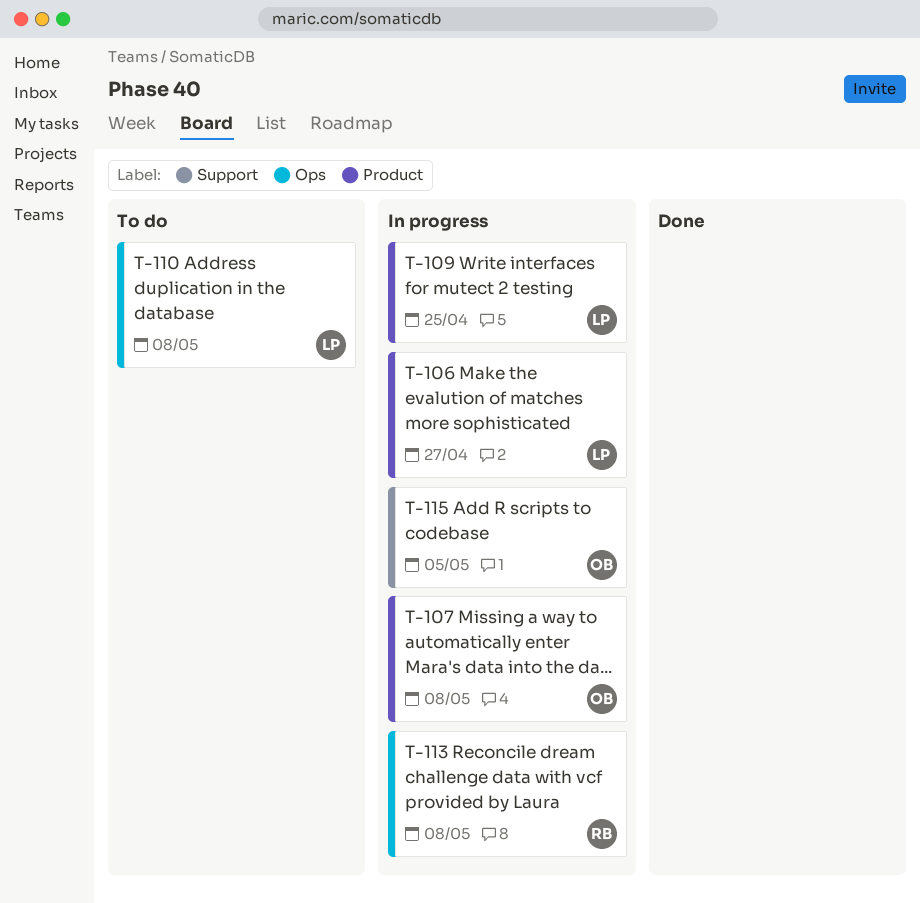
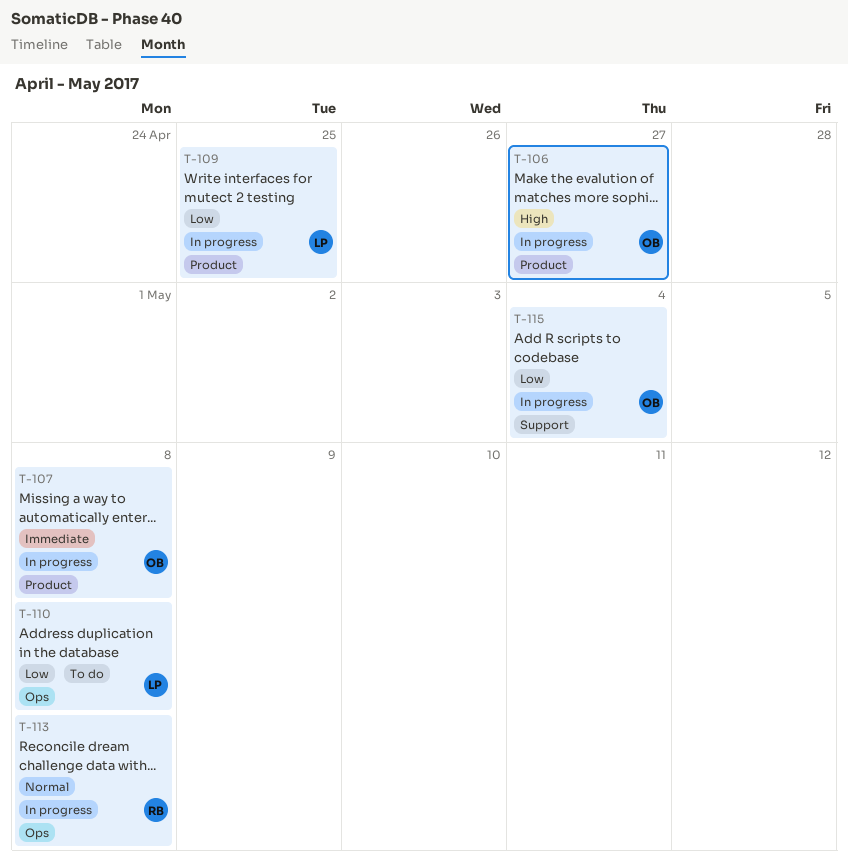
T-106, owner: LP -> OB
T-115, due: May 5 -> May 4

